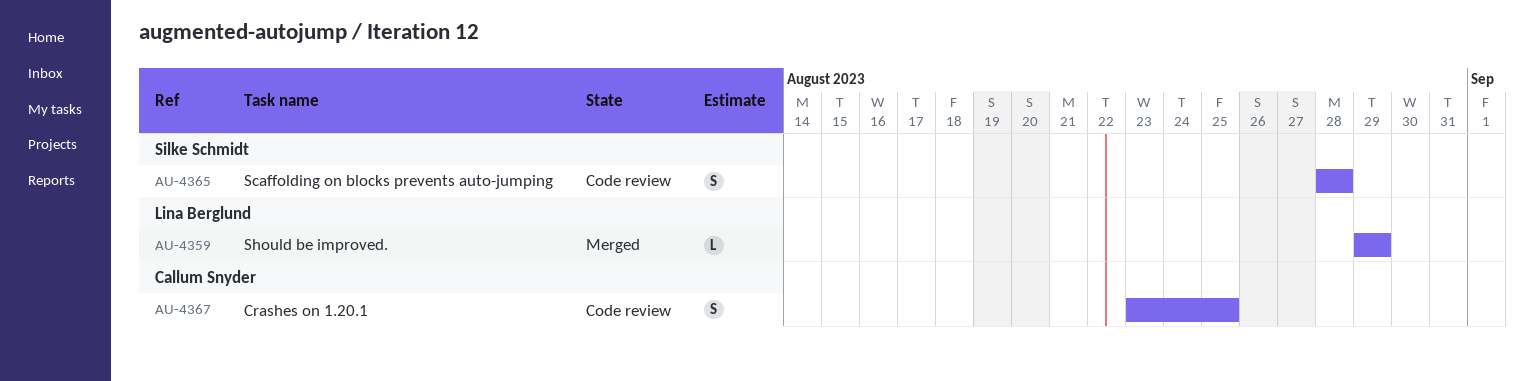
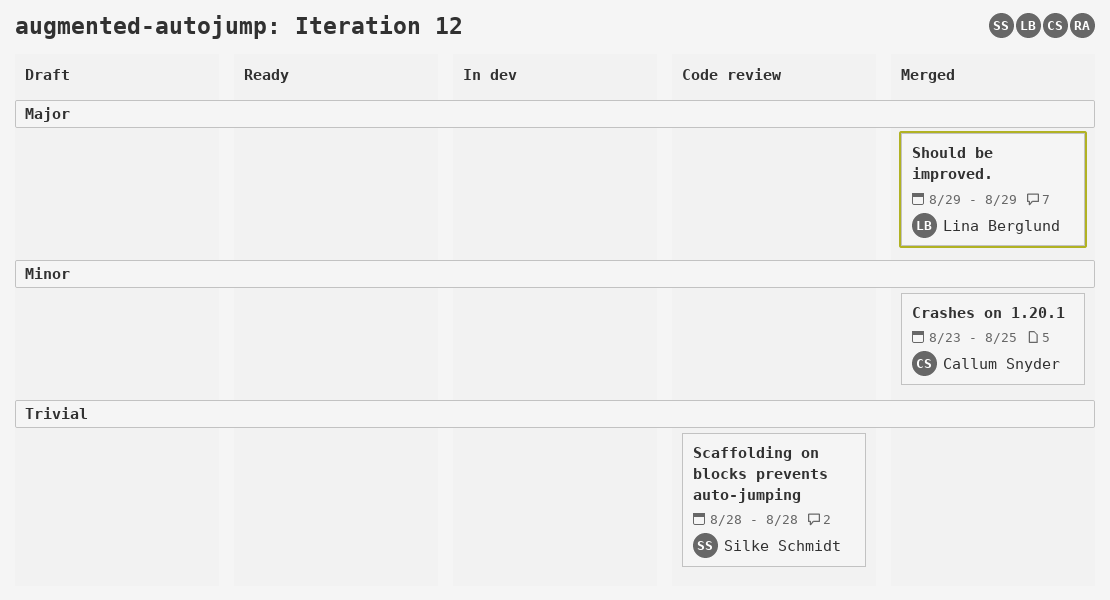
Crashes on 1.20.1, status: Code review -> Merged

